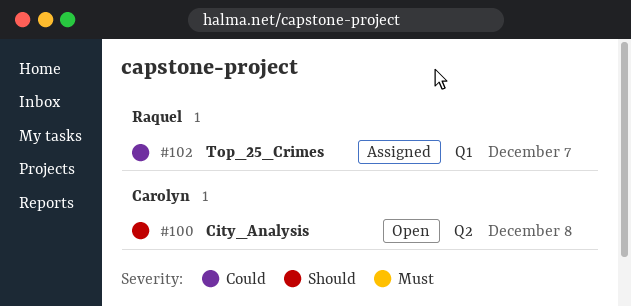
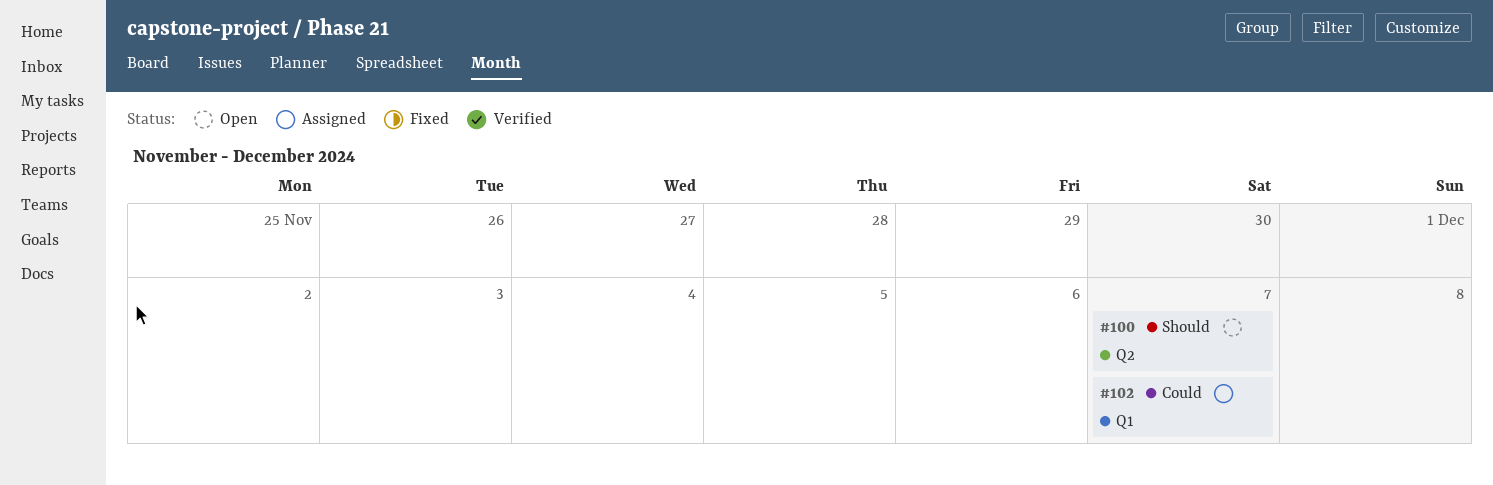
#100, due: Dec 8 -> Dec 7

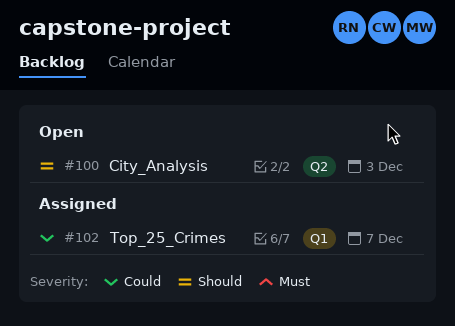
#100, due: Dec 7 -> Dec 3

